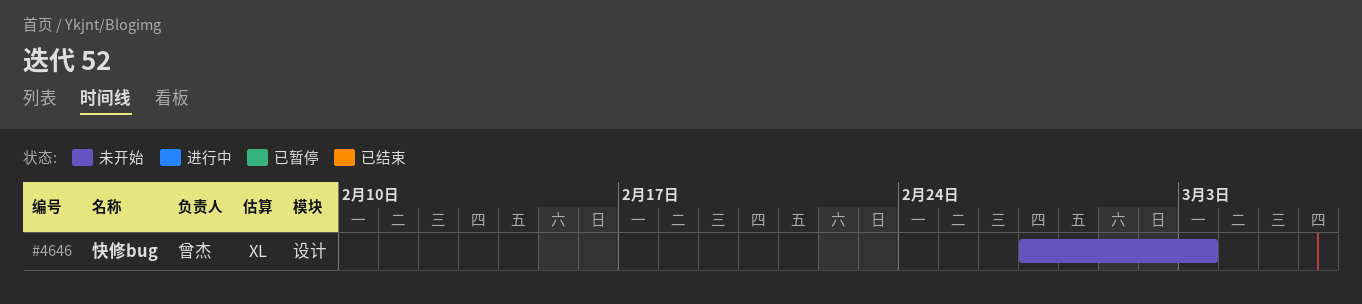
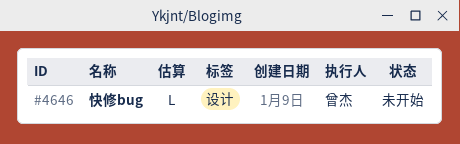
#4646, estimate: XL -> L

